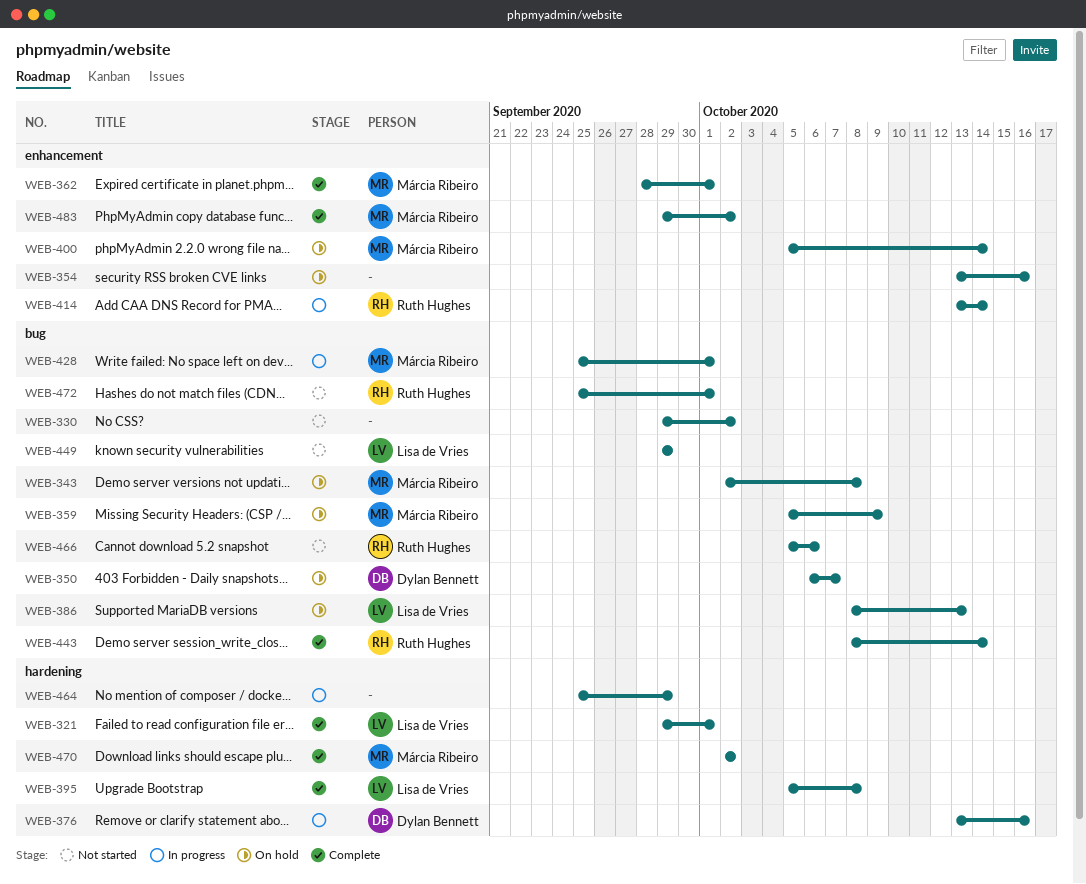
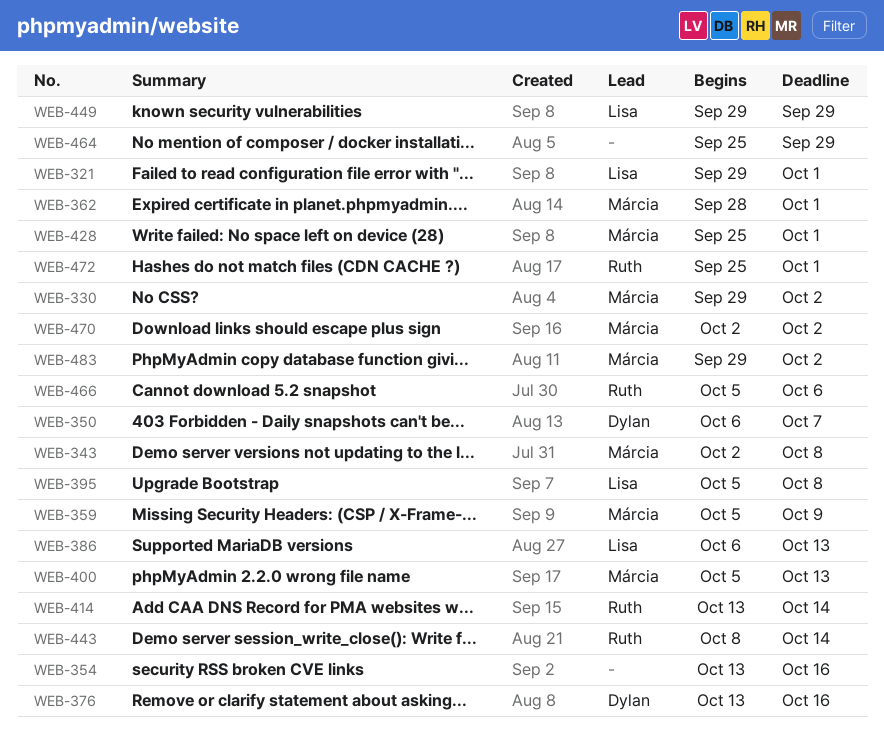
WEB-330, owner: none -> Márcia Ribeiro
WEB-386, start: Oct 8 -> Oct 6
WEB-400, due: Oct 14 -> Oct 13

